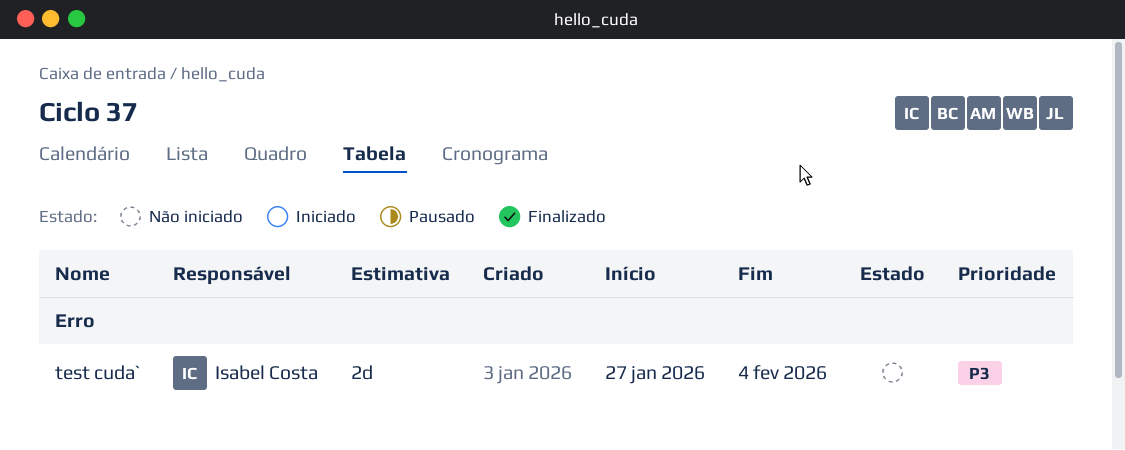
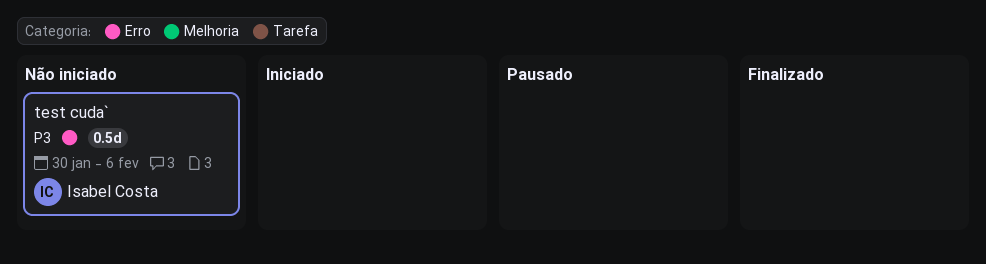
test cuda`, estimate: 2d -> 0.5d
test cuda`, start: Jan 27 -> Jan 30
test cuda`, due: Feb 4 -> Feb 6

